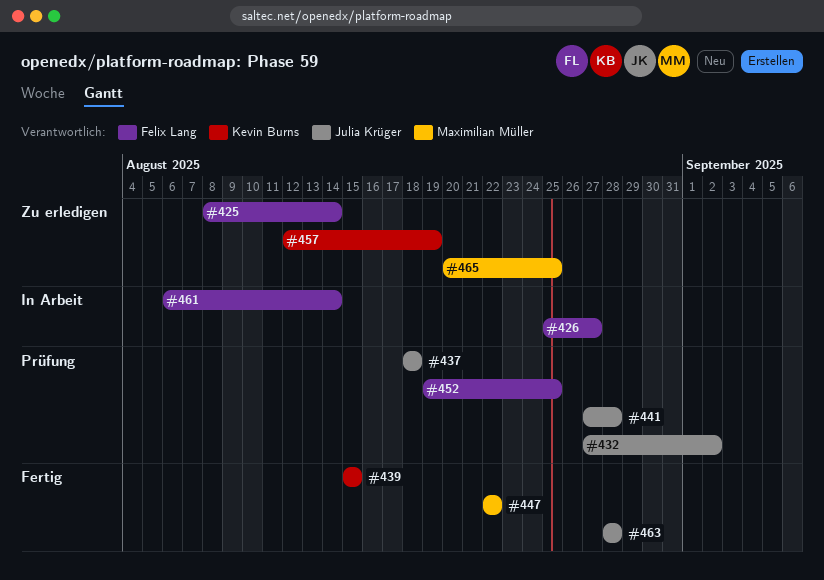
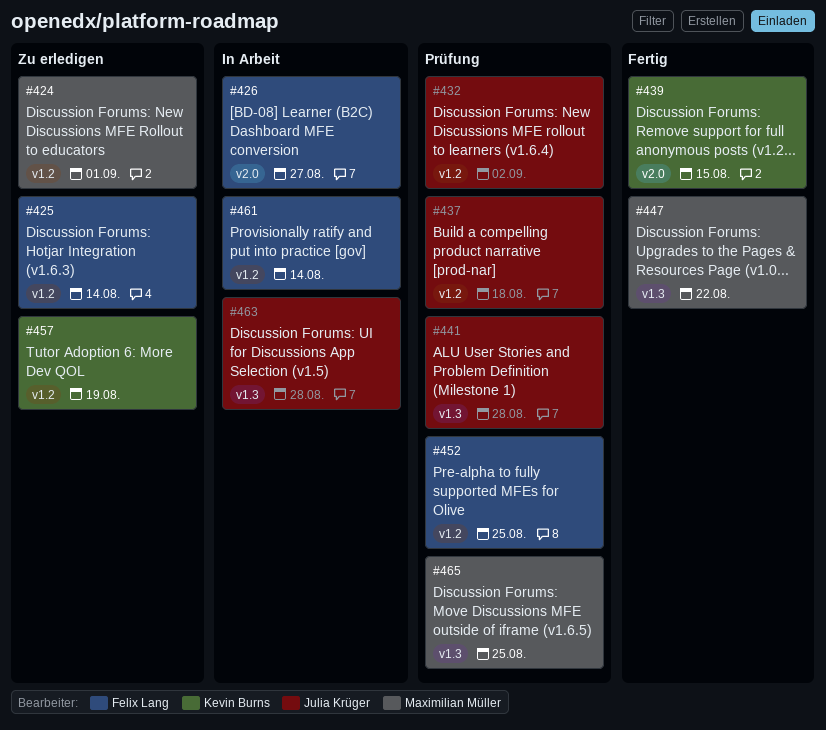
#424: none -> present
#463, status: Fertig -> In Arbeit
#465, status: Zu erledigen -> Prüfung

